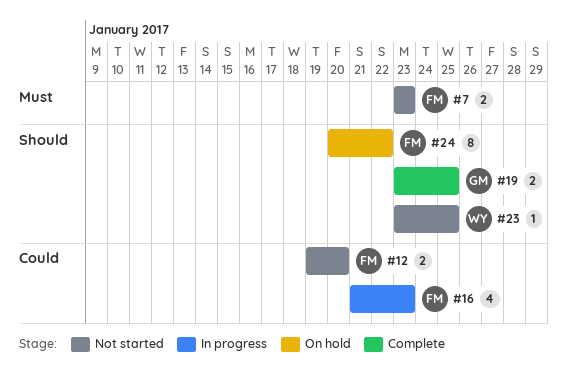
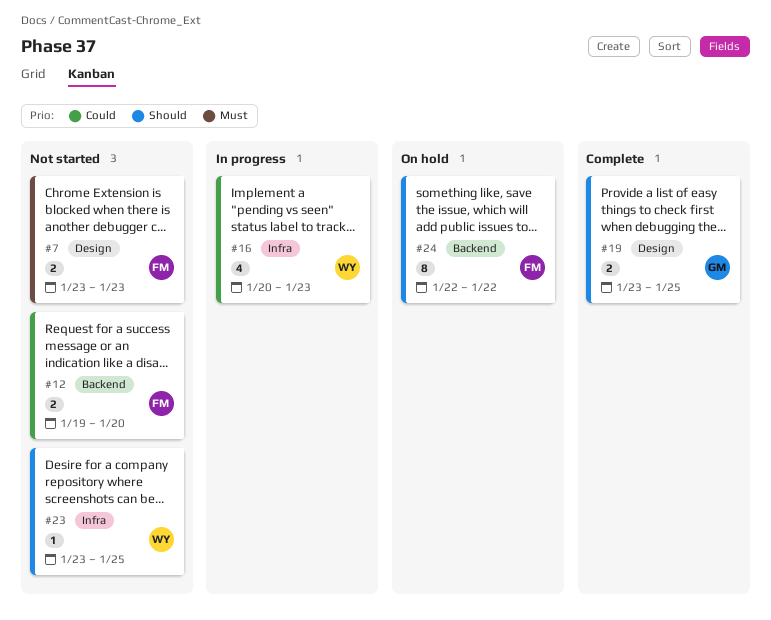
#16, owner: FM -> WY
#16, start: Jan 21 -> Jan 20
#24, start: Jan 20 -> Jan 22

